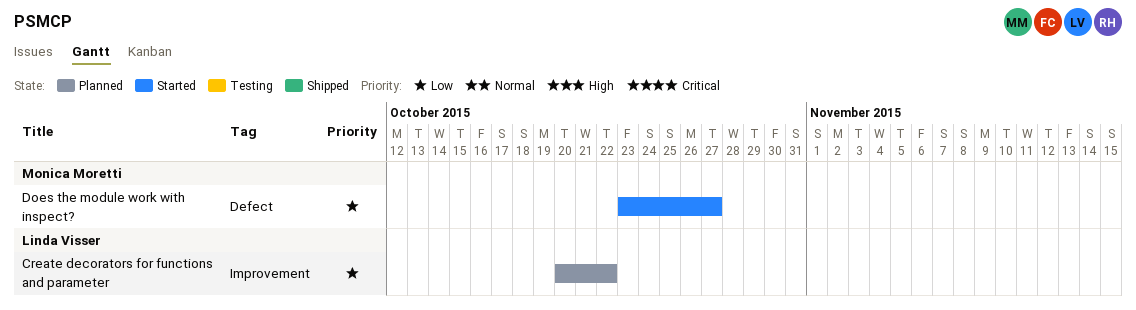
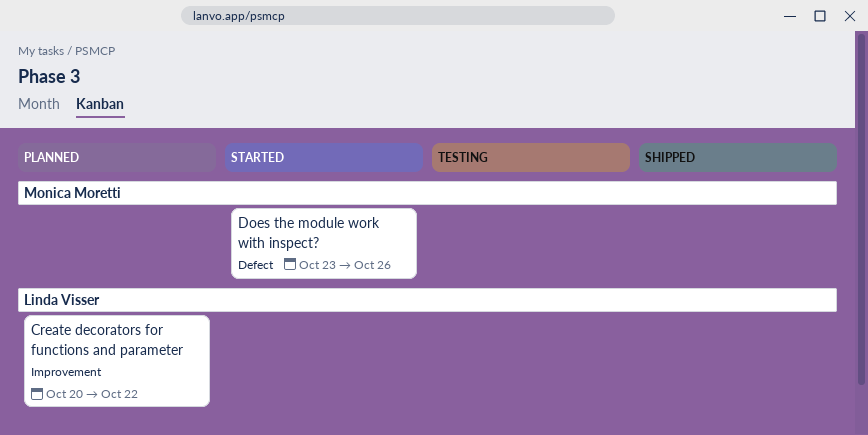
Does the module work with inspect?, due: Oct 27 -> Oct 26

